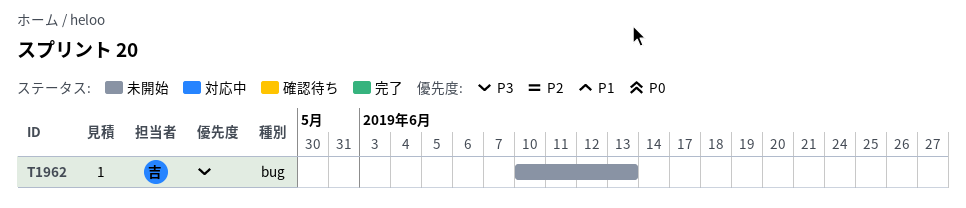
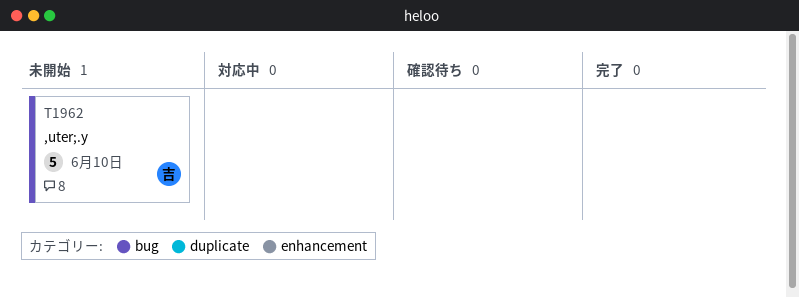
T1962, estimate: 1 -> 5
T1962, due: Jun 13 -> Jun 10

